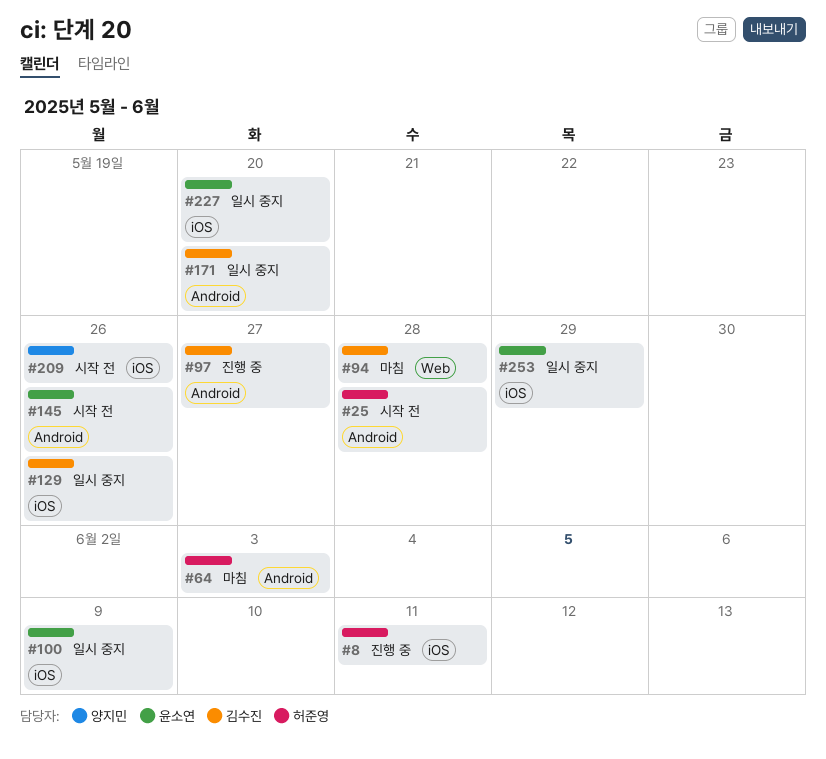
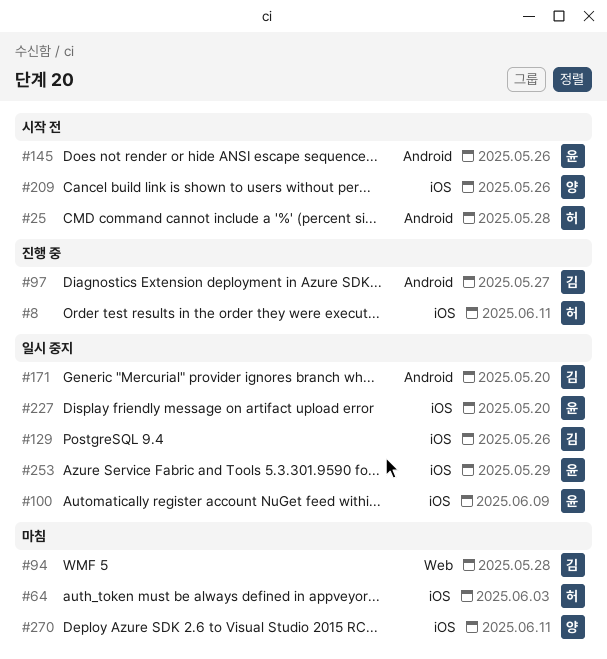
#64, label: Android -> iOS
#270: none -> present

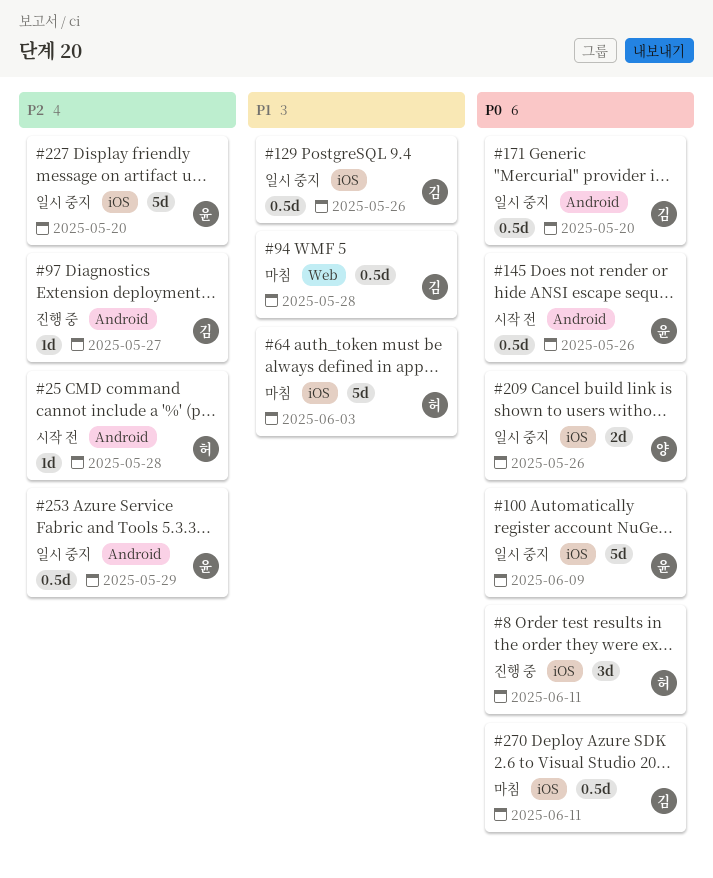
#209, status: 시작 전 -> 일시 중지
#253, label: iOS -> Android
#270, owner: 양 -> 김

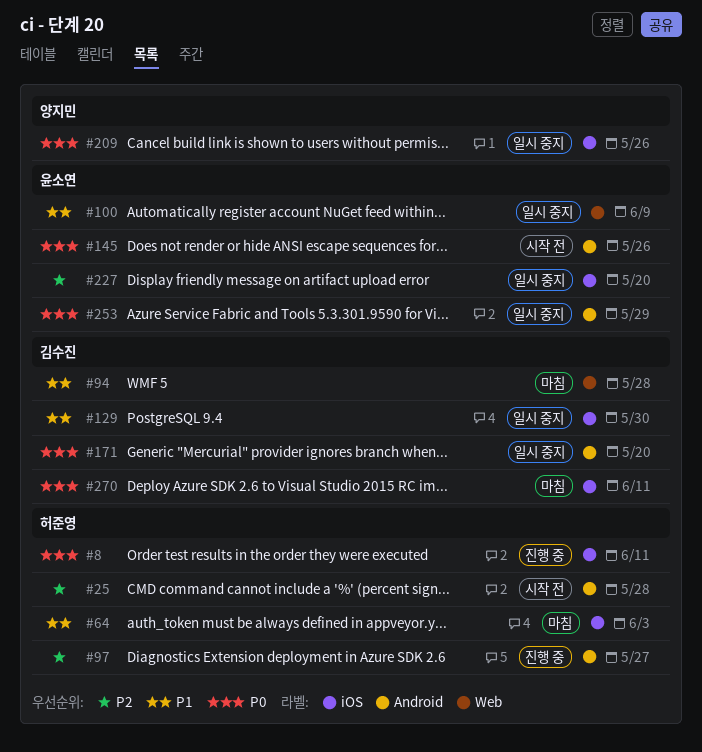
#97, owner: 김수진 -> 허준영
#100, priority: P0 -> P1
#100, label: iOS -> Web
#129, due: May 26 -> May 30
#253, priority: P2 -> P0

